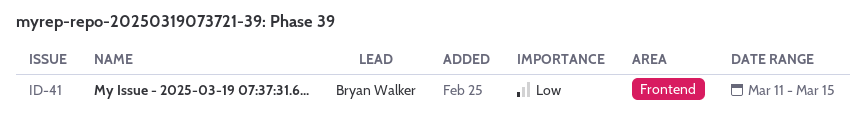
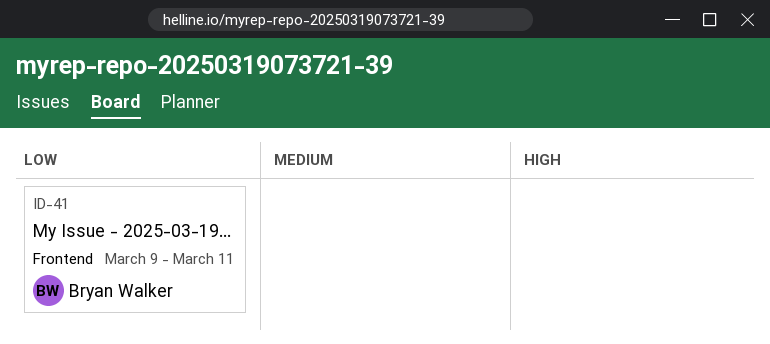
ID-41, start: Mar 11 -> Mar 9
ID-41, due: Mar 15 -> Mar 11

